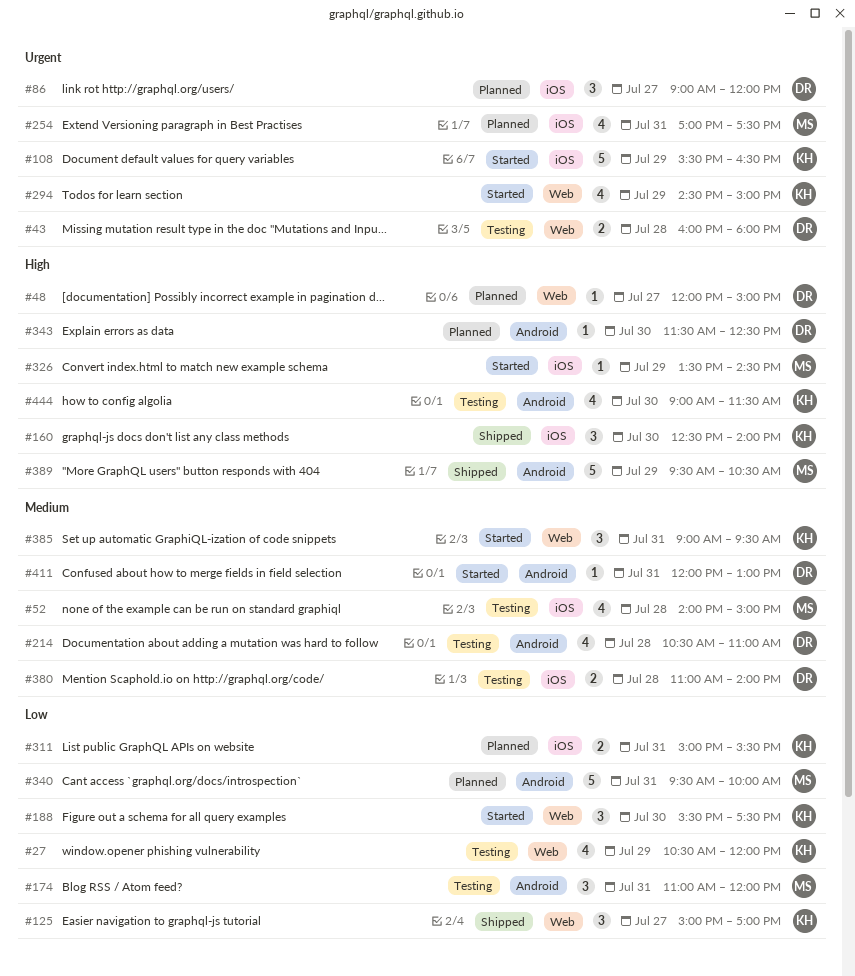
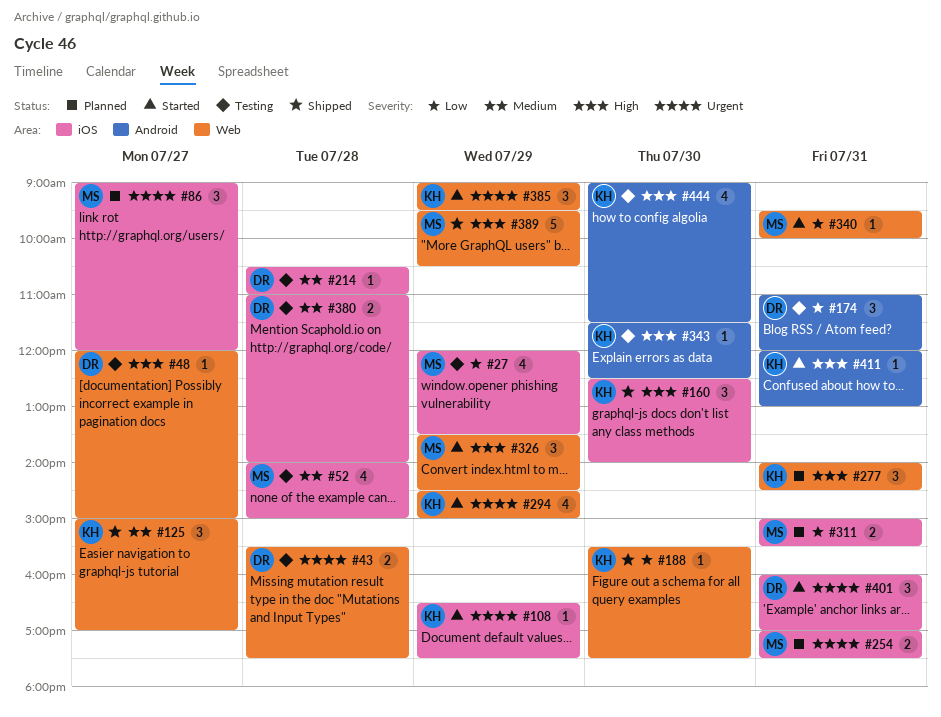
#27, owner: KH -> MS
#27, label: Web -> iOS
#27, begins: 10:30 -> 12:00
#27, ends: 12:00 -> 13:30
#43, begins: 16:00 -> 15:30
#43, ends: 18:00 -> 17:30
#48, status: Planned -> Testing
#86, owner: DR -> MS
#108, estimate: 5 -> 1
#108, begins: 15:30 -> 16:30
#108, ends: 16:30 -> 17:30
#125, priority: Low -> Medium
#174, owner: MS -> DR
#188, status: Started -> Shipped
#188, estimate: 3 -> 1
#214, label: Android -> iOS
#214, estimate: 4 -> 1
#254, estimate: 4 -> 2
#277: none -> present
#311, owner: KH -> MS
#326, label: iOS -> Web
#326, estimate: 1 -> 3
#340, status: Planned -> Started
#340, label: Android -> Web
#340, estimate: 5 -> 1
#343, status: Planned -> Testing
#343, owner: DR -> KH
#385, priority: Medium -> Urgent
#385, day: Jul 31 -> Jul 29
#389, label: Android -> Web
#401: none -> present
#411, owner: DR -> KH
#411, priority: Medium -> High

